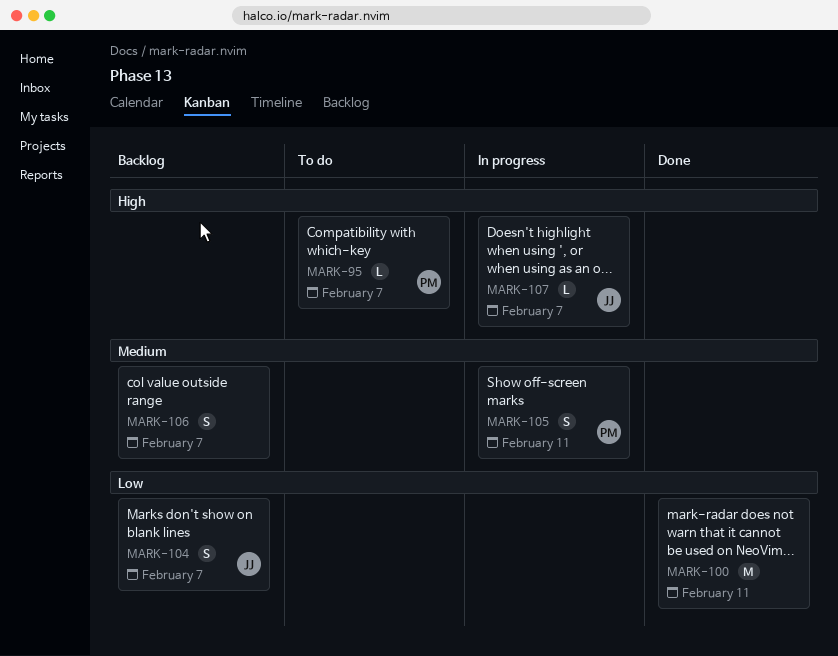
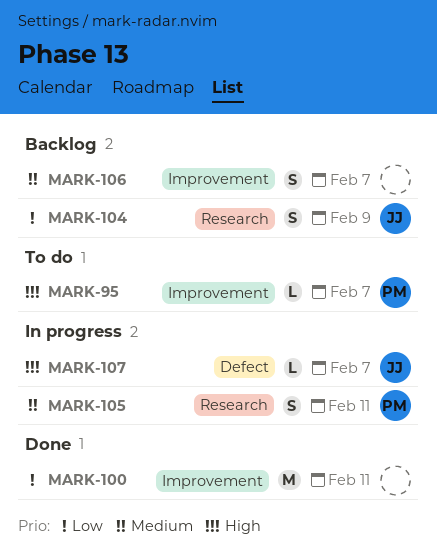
MARK-104, due: Feb 7 -> Feb 9

